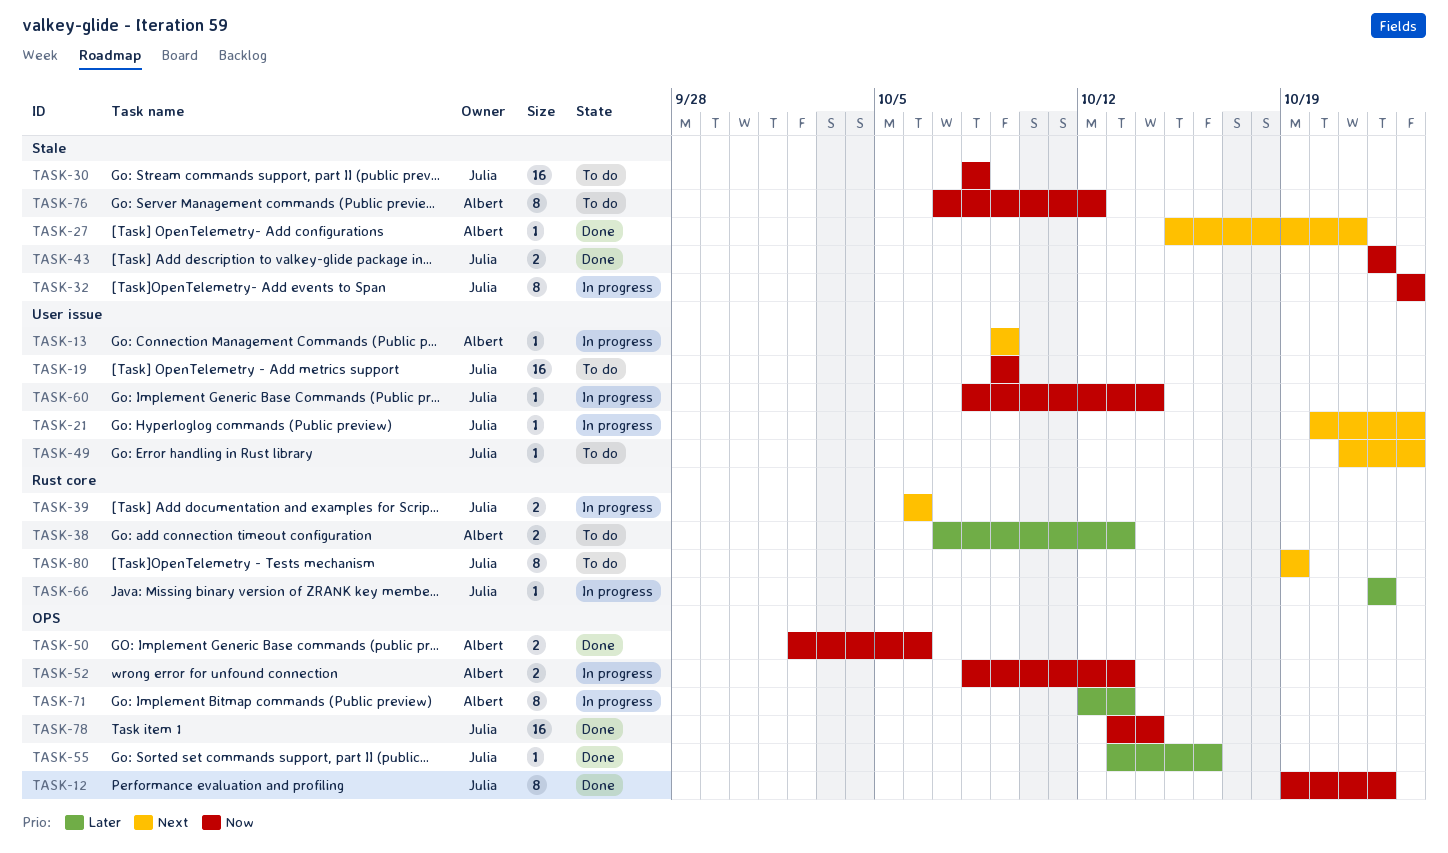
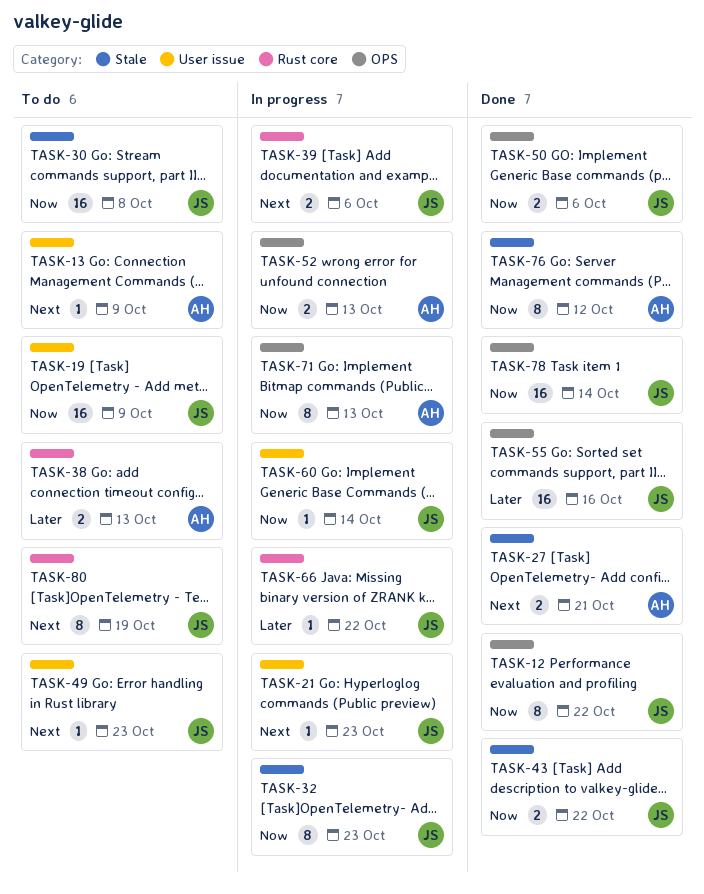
TASK-13, status: In progress -> To do
TASK-27, estimate: 1 -> 2
TASK-50, owner: Albert -> Julia
TASK-55, estimate: 1 -> 16
TASK-71, priority: Later -> Now
TASK-76, status: To do -> Done

